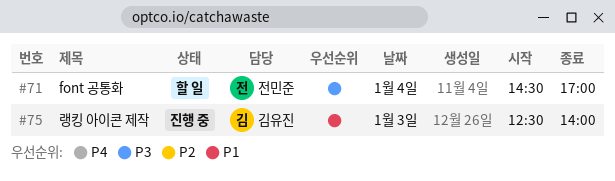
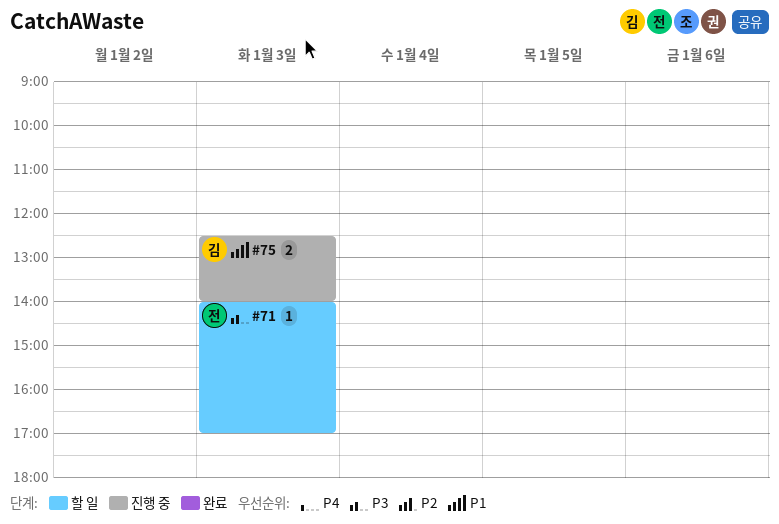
#71, day: Jan 4 -> Jan 3
#71, begins: 14:30 -> 14:00

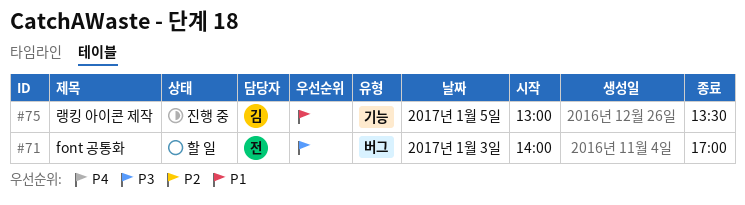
#75, day: Jan 3 -> Jan 5
#75, begins: 12:30 -> 13:00
#75, ends: 14:00 -> 13:30

